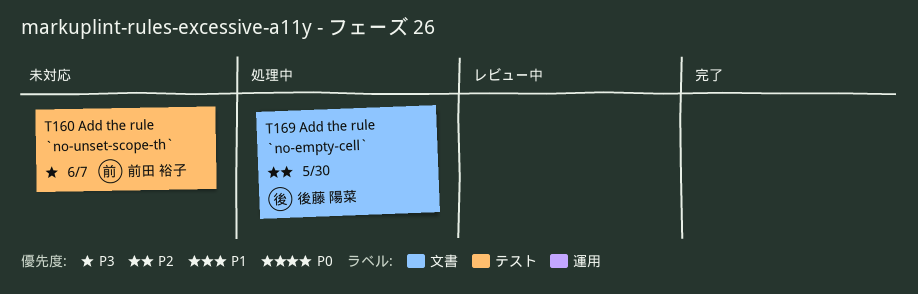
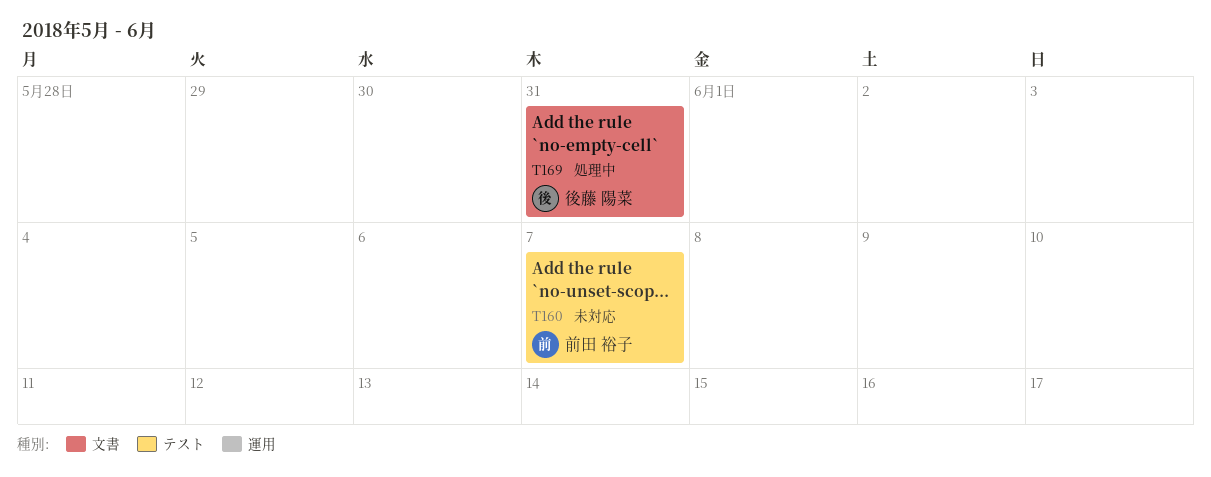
T169, due: May 30 -> May 31

